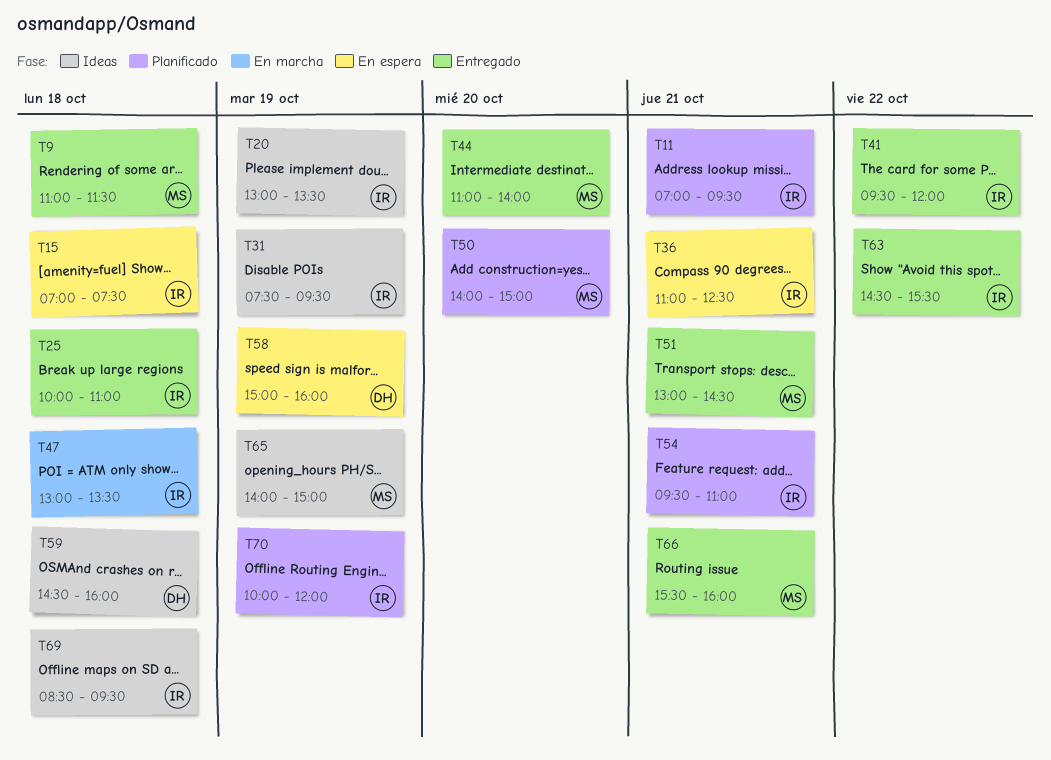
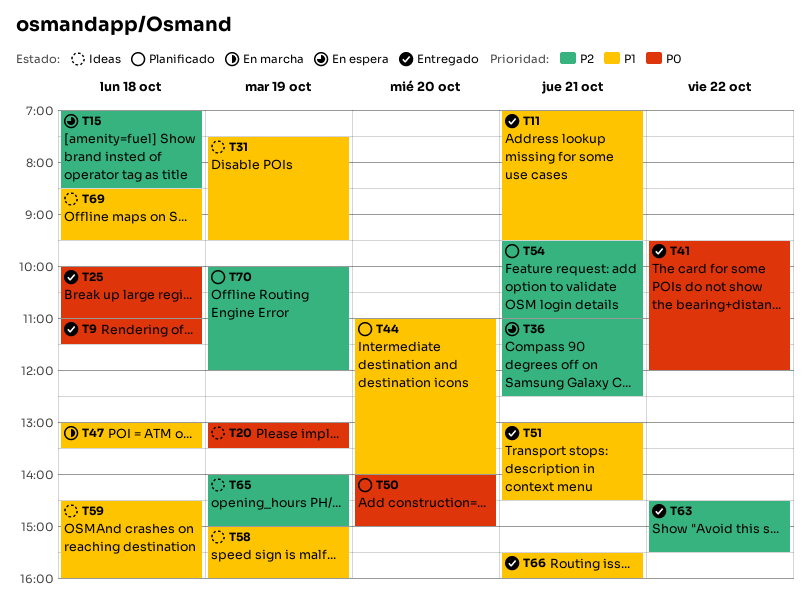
T11, status: Planificado -> Entregado
T15, ends: 07:30 -> 08:30
T44, status: Entregado -> Planificado
T58, status: En espera -> Ideas

